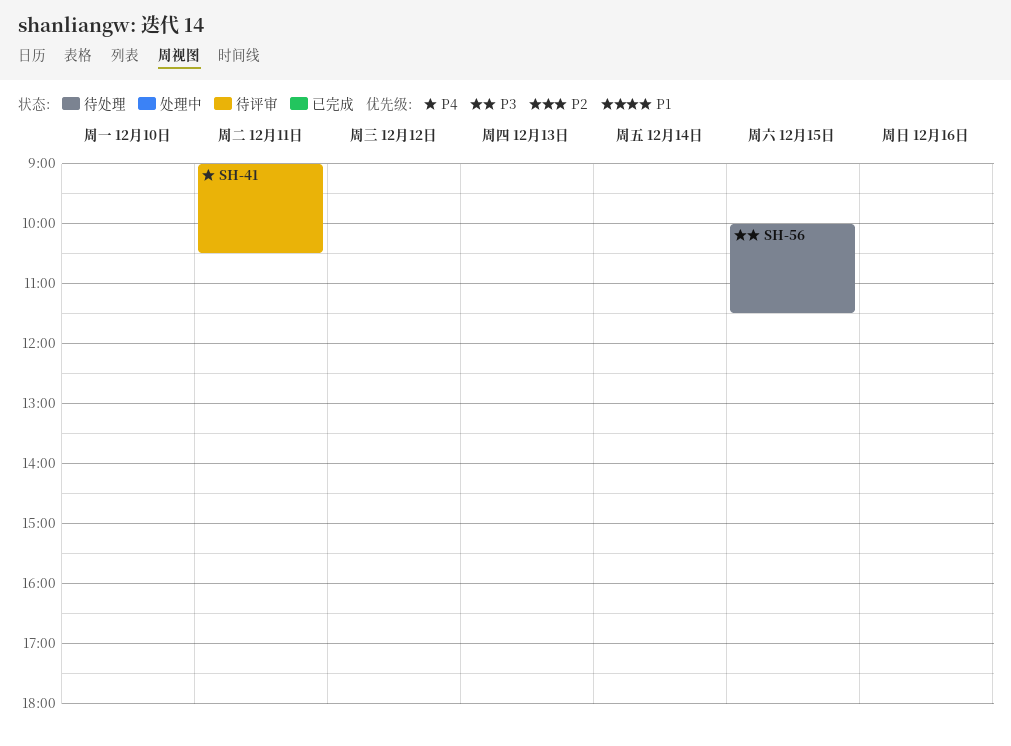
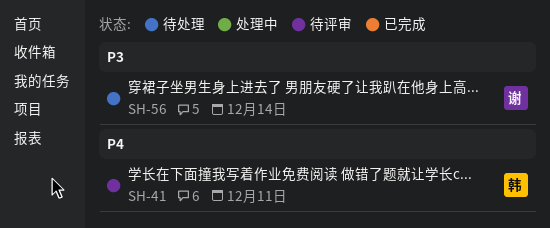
SH-56, day: Dec 15 -> Dec 14

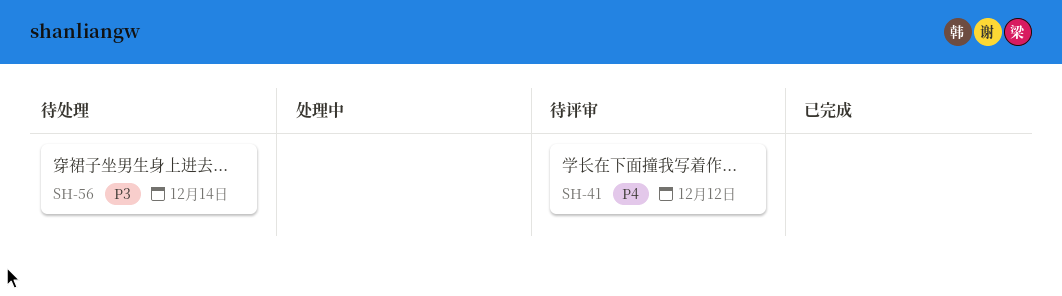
SH-41, day: Dec 11 -> Dec 12

